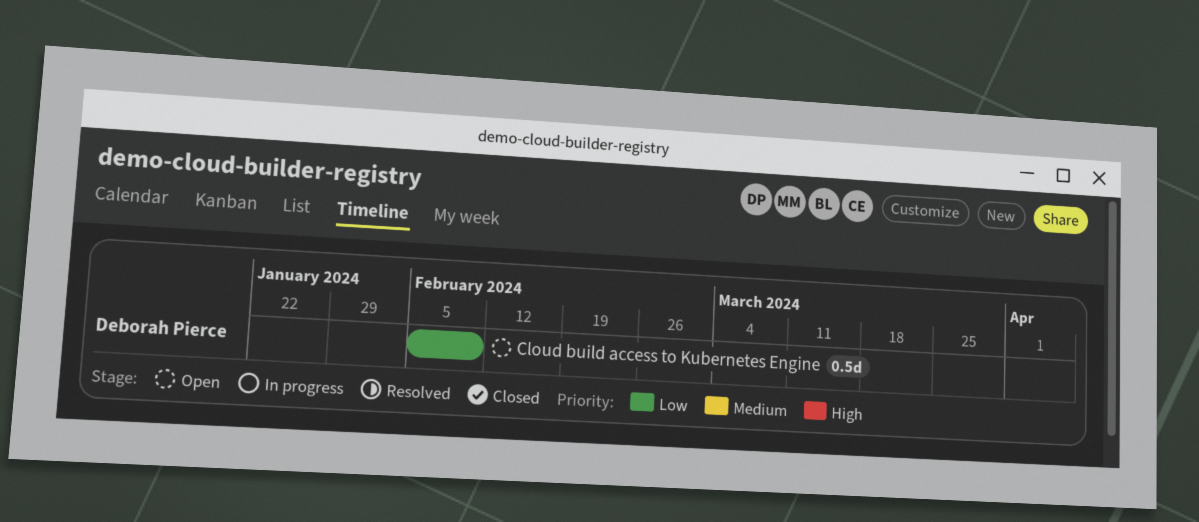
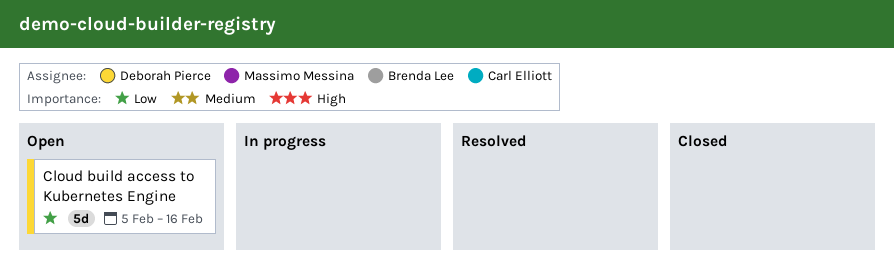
Cloud build access to Kubernetes Engine, estimate: 0.5d -> 5d
Cloud build access to Kubernetes Engine, due: Feb 9 -> Feb 16

